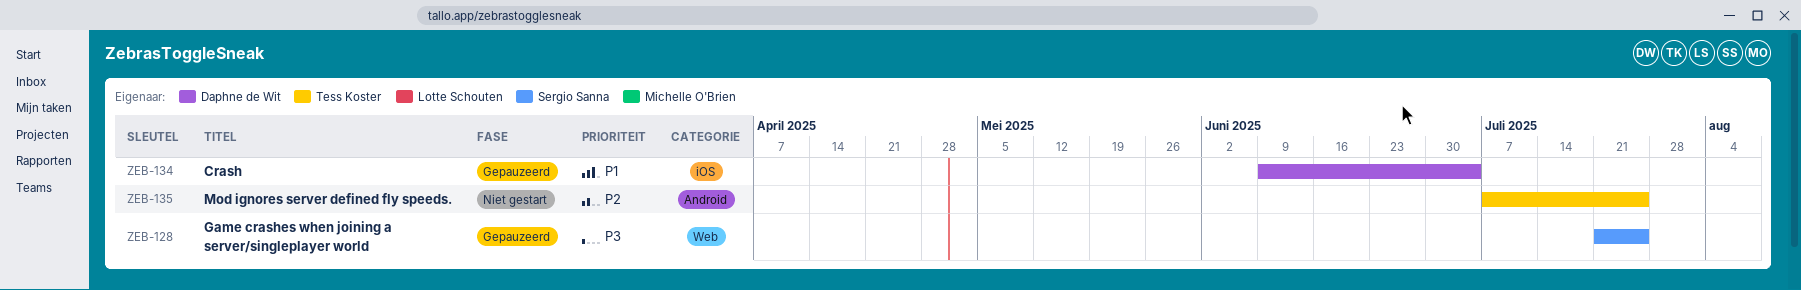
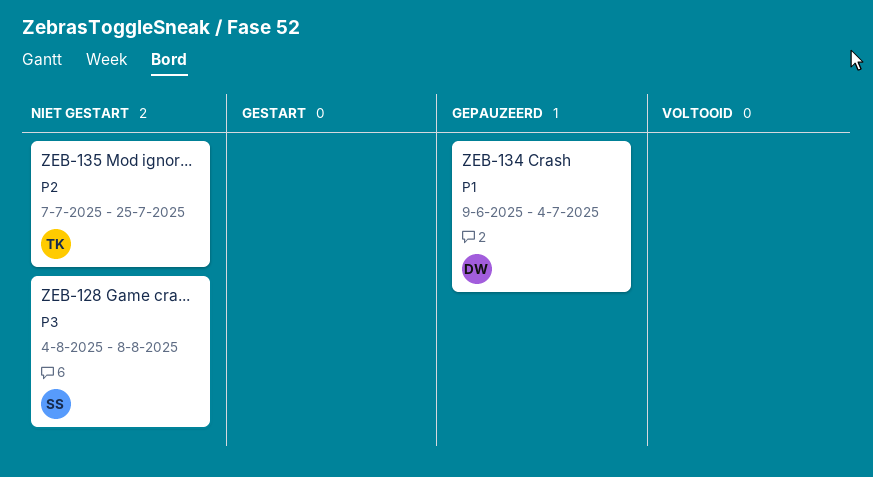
ZEB-128, status: Gepauzeerd -> Niet gestart
ZEB-128, start: Jul 21 -> Aug 4
ZEB-128, due: Jul 25 -> Aug 8

